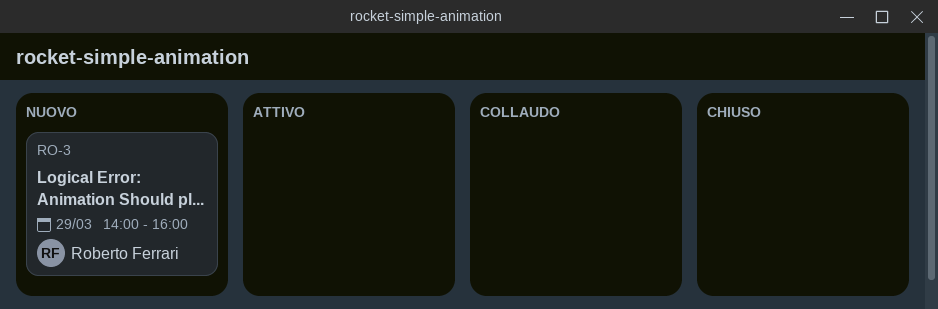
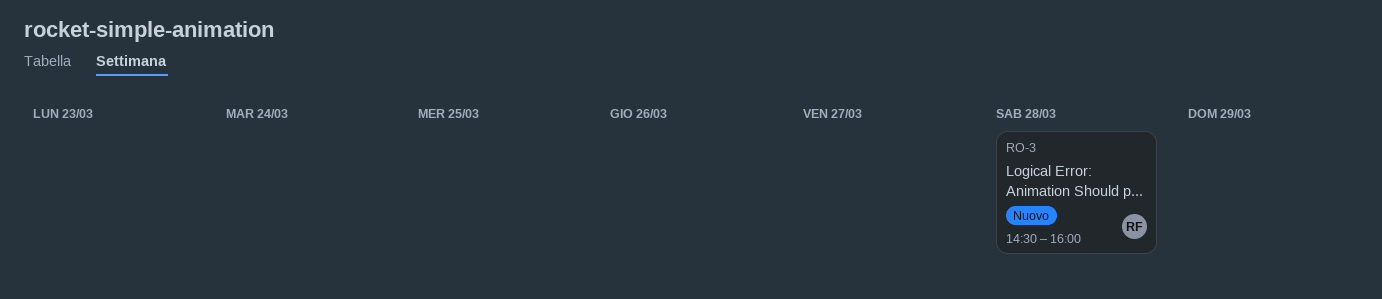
RO-3, day: Mar 29 -> Mar 28
RO-3, begins: 14:00 -> 14:30

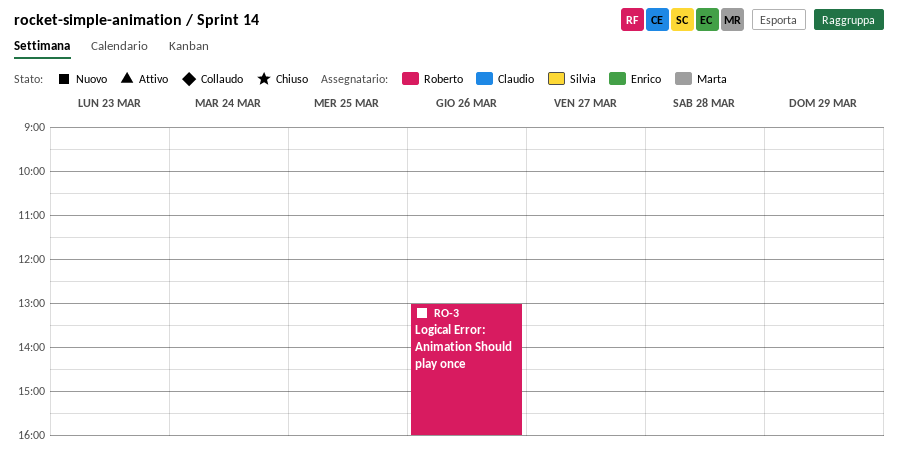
RO-3, day: Mar 28 -> Mar 26
RO-3, begins: 14:30 -> 13:00

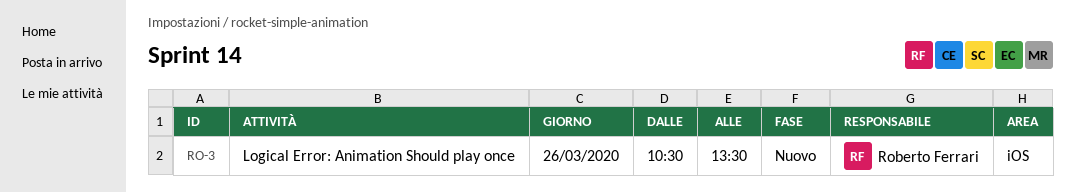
RO-3, begins: 13:00 -> 10:30
RO-3, ends: 16:00 -> 13:30

